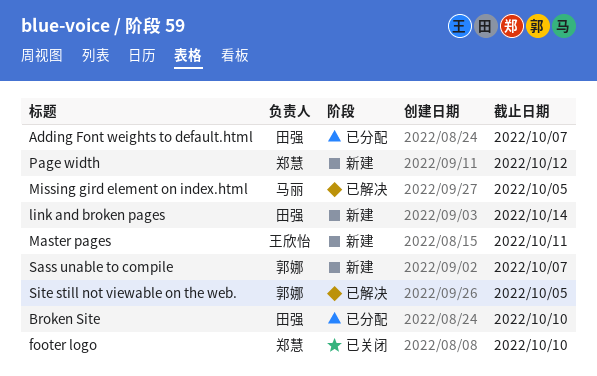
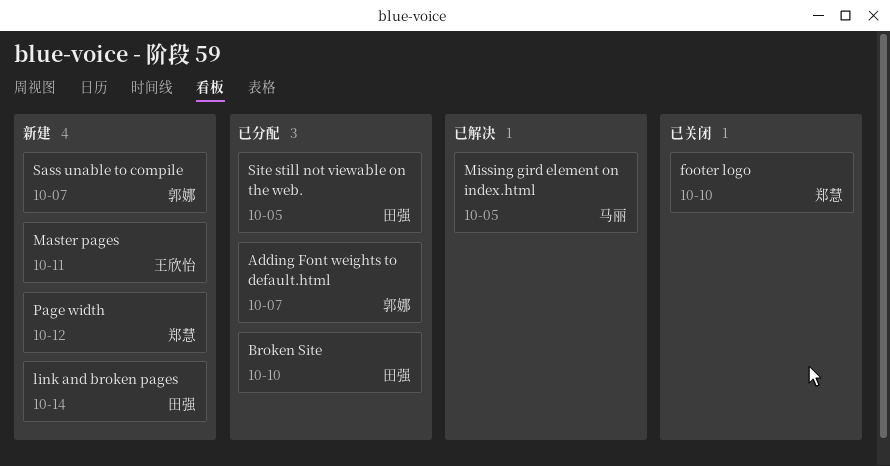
Adding Font weights to default.html, owner: 田强 -> 郭娜
Site still not viewable on the web., status: 已解决 -> 已分配
Site still not viewable on the web., owner: 郭娜 -> 田强

